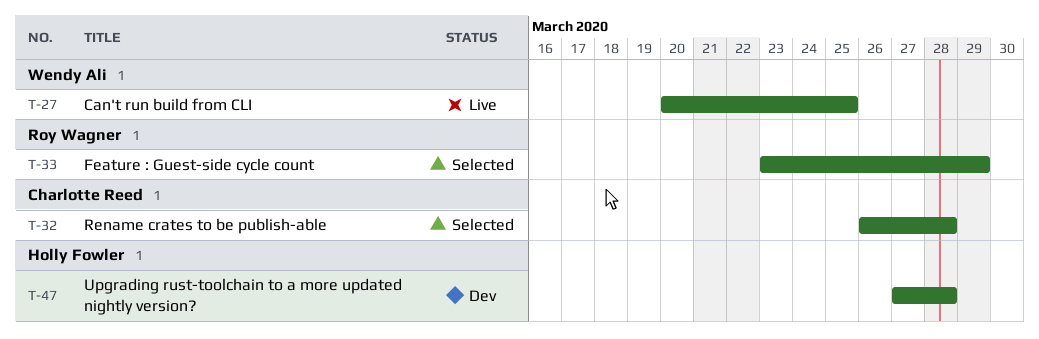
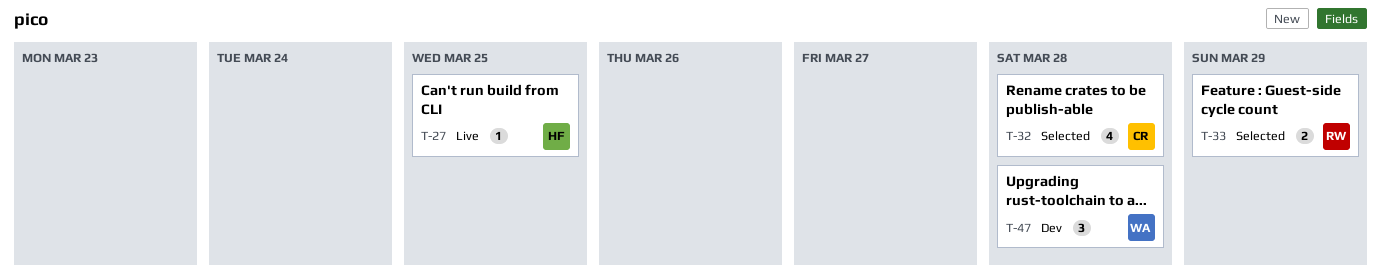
T-27, owner: Wendy Ali -> Holly Fowler
T-47, owner: Holly Fowler -> Wendy Ali

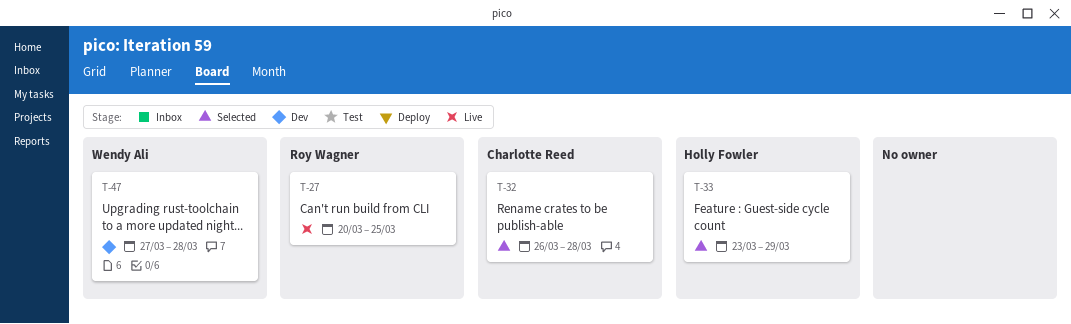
T-27, owner: Holly Fowler -> Roy Wagner
T-33, owner: Roy Wagner -> Holly Fowler

